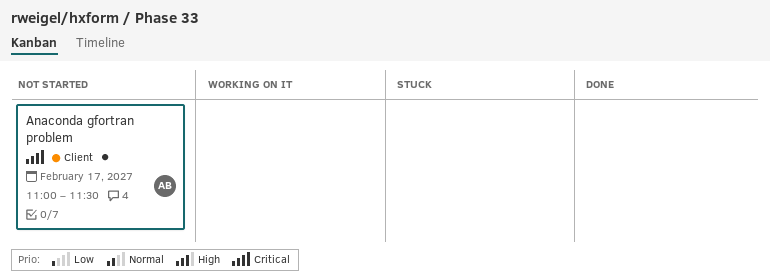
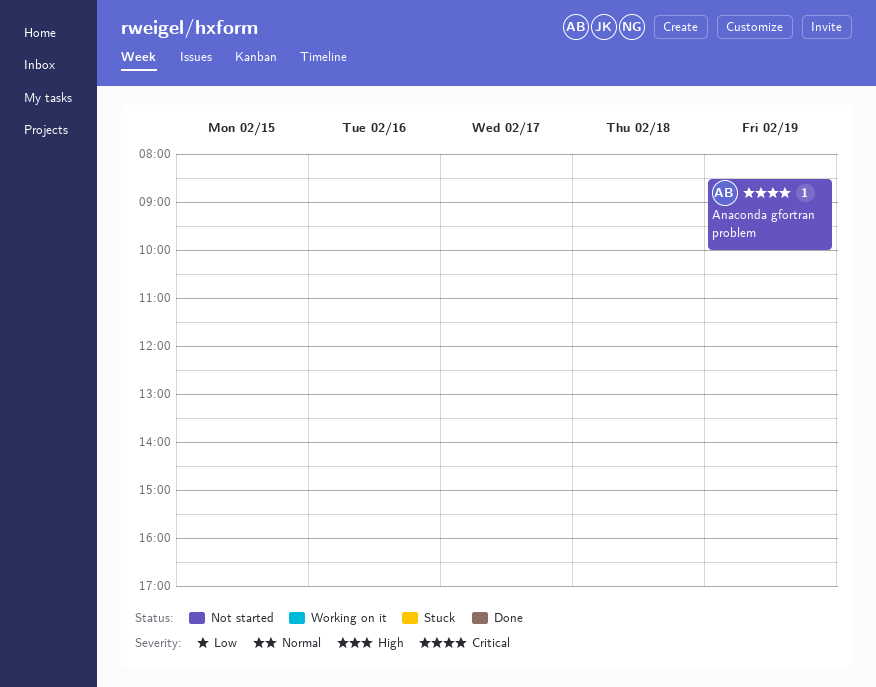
Anaconda gfortran problem, day: Feb 17 -> Feb 19
Anaconda gfortran problem, begins: 11:00 -> 08:30
Anaconda gfortran problem, ends: 11:30 -> 10:00

